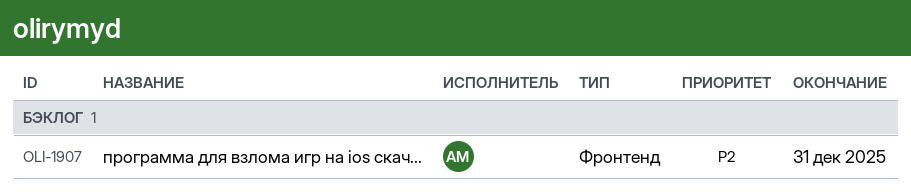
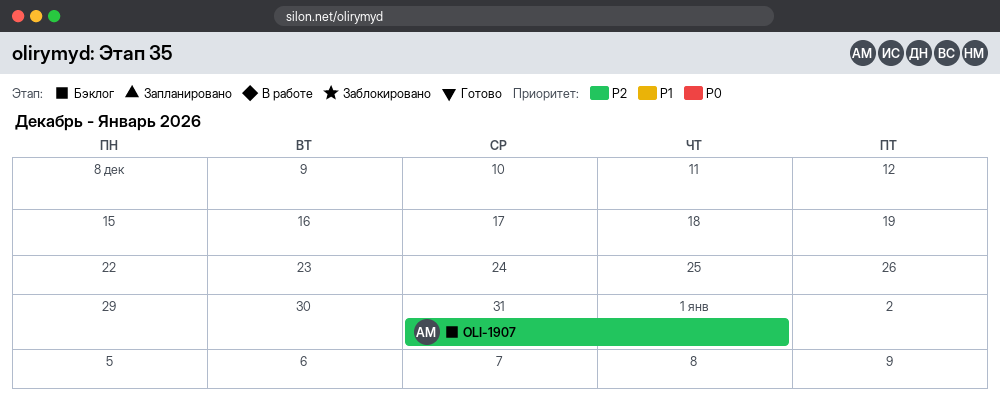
OLI-1907, due: Dec 31 -> Jan 1

